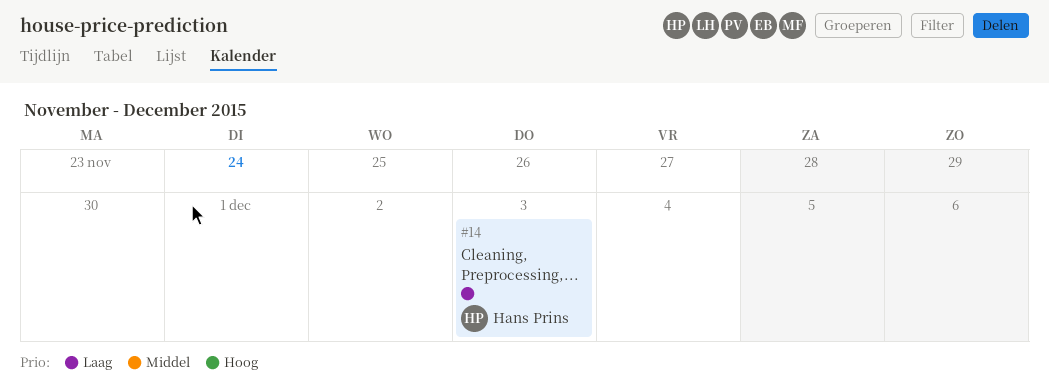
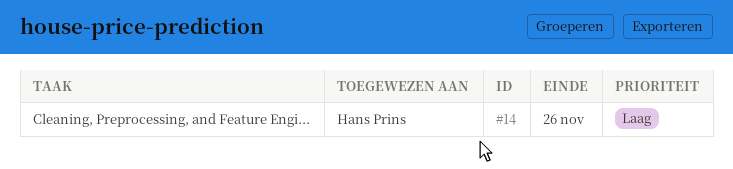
#14, due: Dec 3 -> Nov 26

